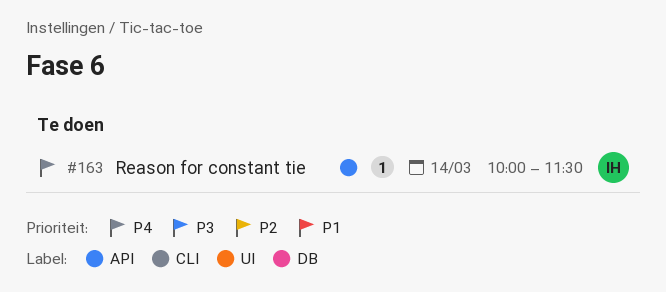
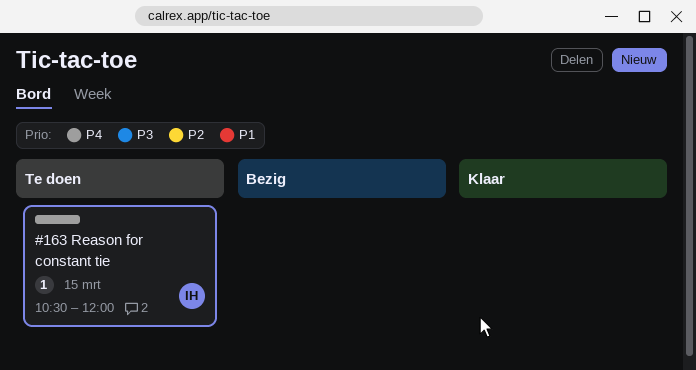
#163, day: Mar 14 -> Mar 15
#163, begins: 10:00 -> 10:30
#163, ends: 11:30 -> 12:00

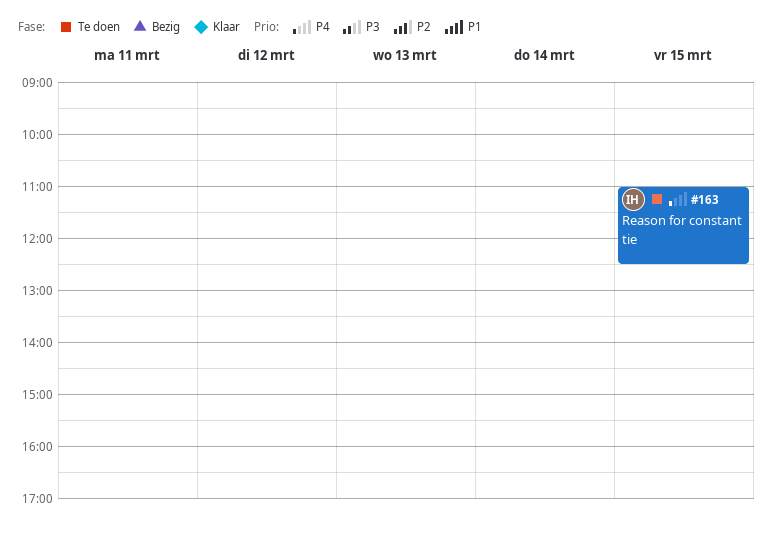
#163, begins: 10:30 -> 11:00
#163, ends: 12:00 -> 12:30

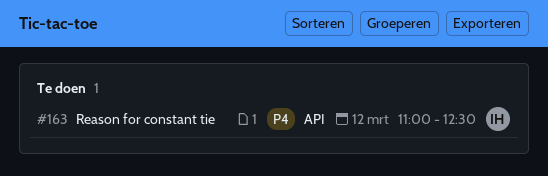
#163, day: Mar 15 -> Mar 12

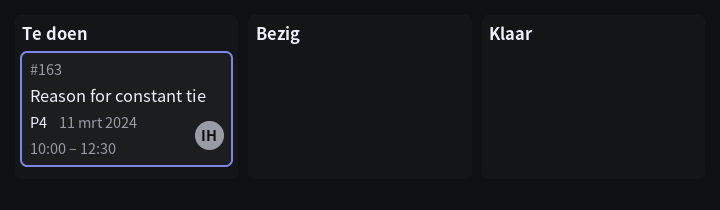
#163, day: Mar 12 -> Mar 11
#163, begins: 11:00 -> 10:00

